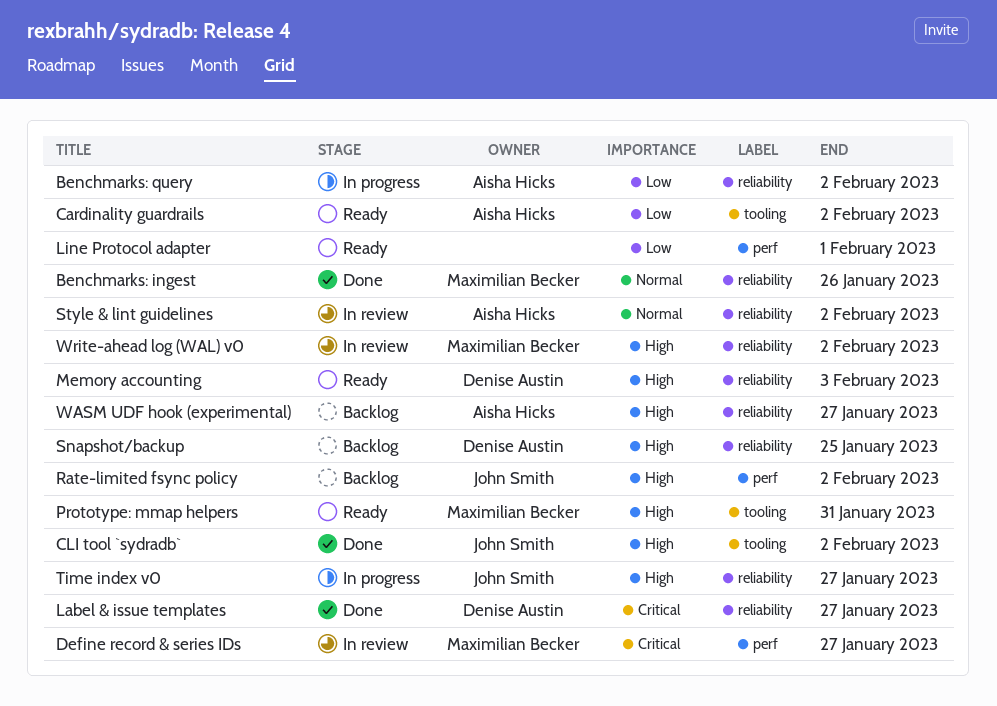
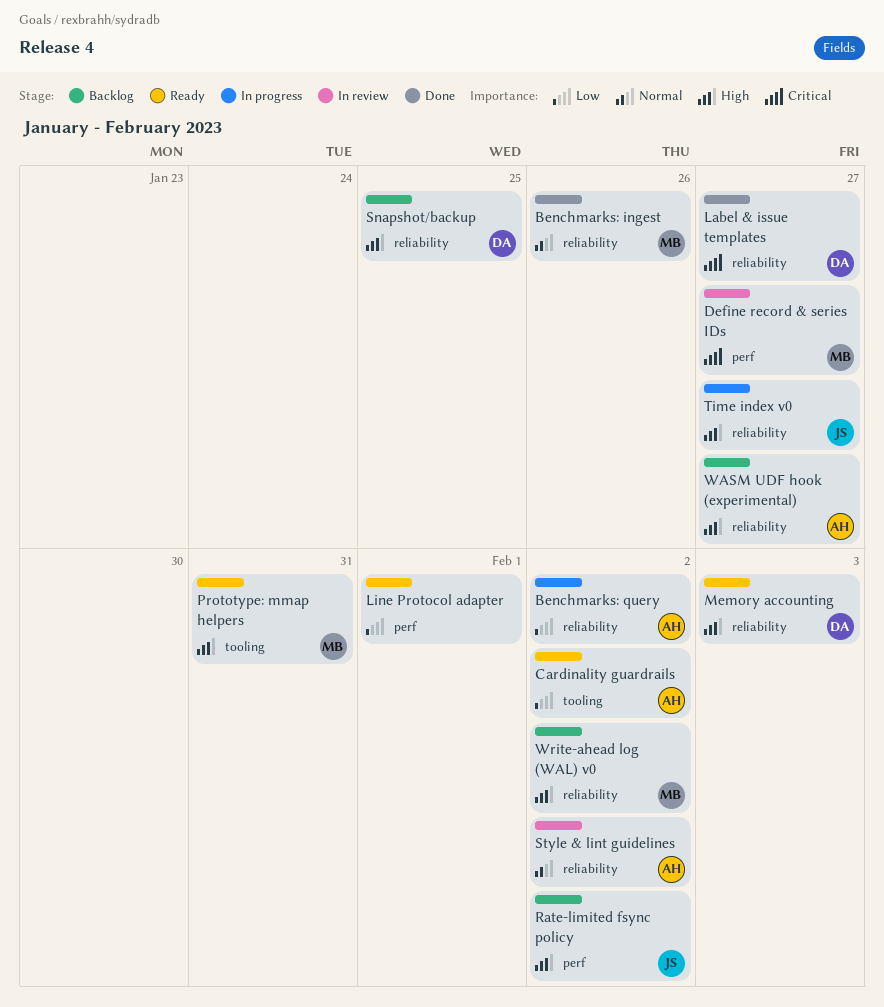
CLI tool `sydradb`: present -> none
Write-ahead log (WAL) v0, status: In review -> Backlog

